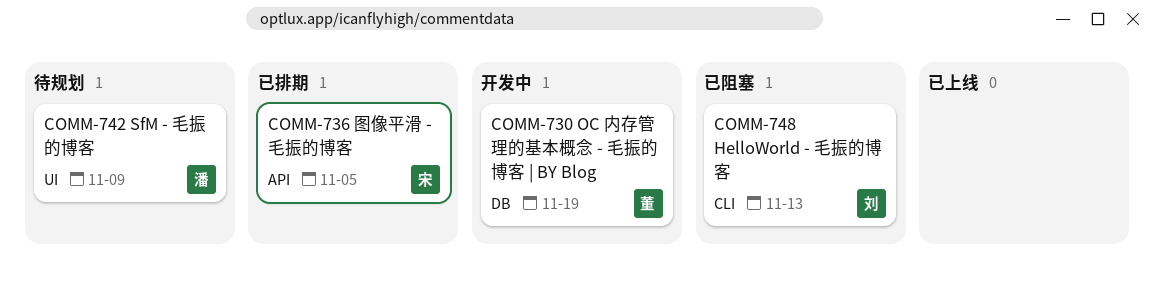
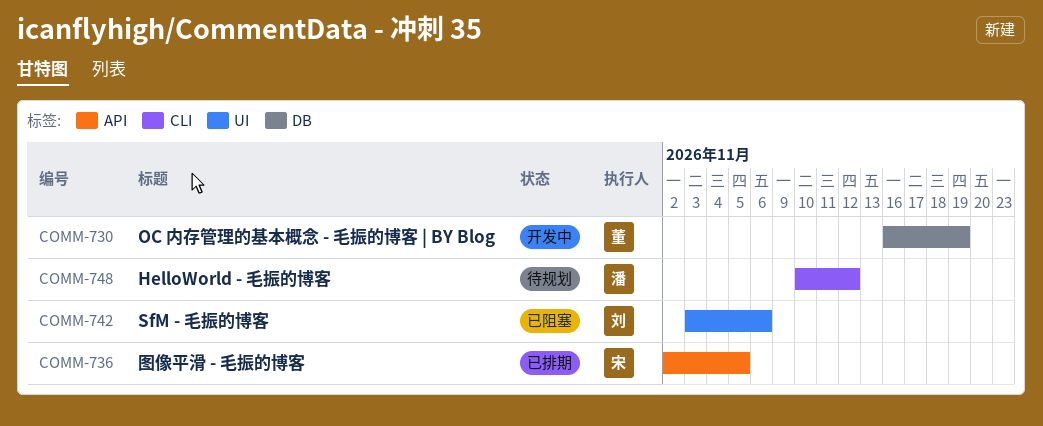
COMM-742, status: 待规划 -> 已阻塞
COMM-742, owner: 潘 -> 刘
COMM-742, due: Nov 9 -> Nov 6
COMM-748, status: 已阻塞 -> 待规划
COMM-748, owner: 刘 -> 潘
COMM-748, due: Nov 13 -> Nov 12

